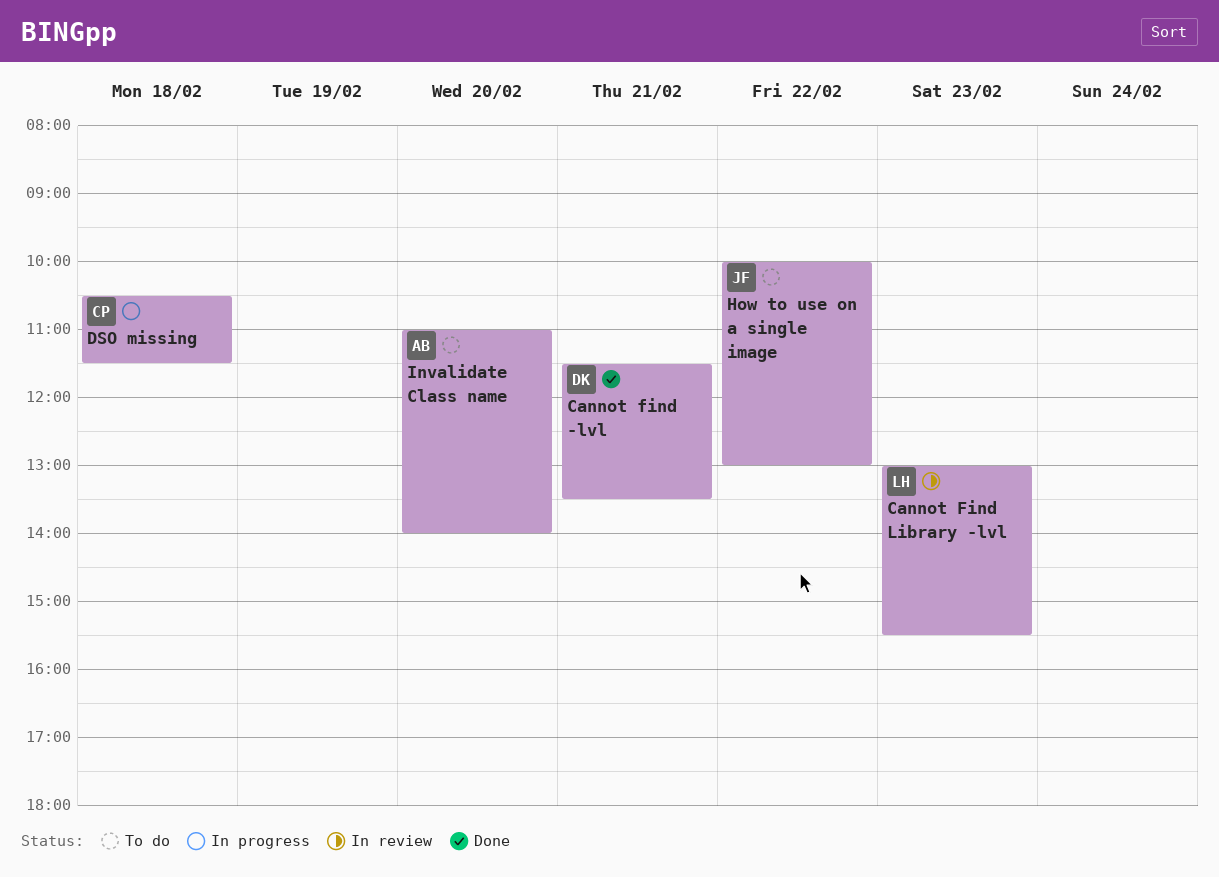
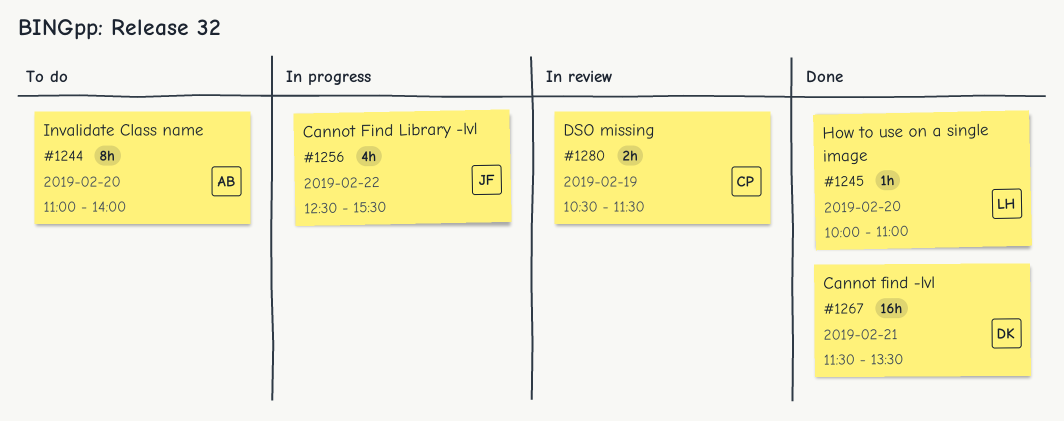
Cannot Find Library -lvl, status: In review -> In progress
Cannot Find Library -lvl, owner: LH -> JF
Cannot Find Library -lvl, day: Feb 23 -> Feb 22
Cannot Find Library -lvl, begins: 13:00 -> 12:30
DSO missing, status: In progress -> In review
DSO missing, day: Feb 18 -> Feb 19
How to use on a single image, status: To do -> Done
How to use on a single image, owner: JF -> LH
How to use on a single image, day: Feb 22 -> Feb 20
How to use on a single image, ends: 13:00 -> 11:00

